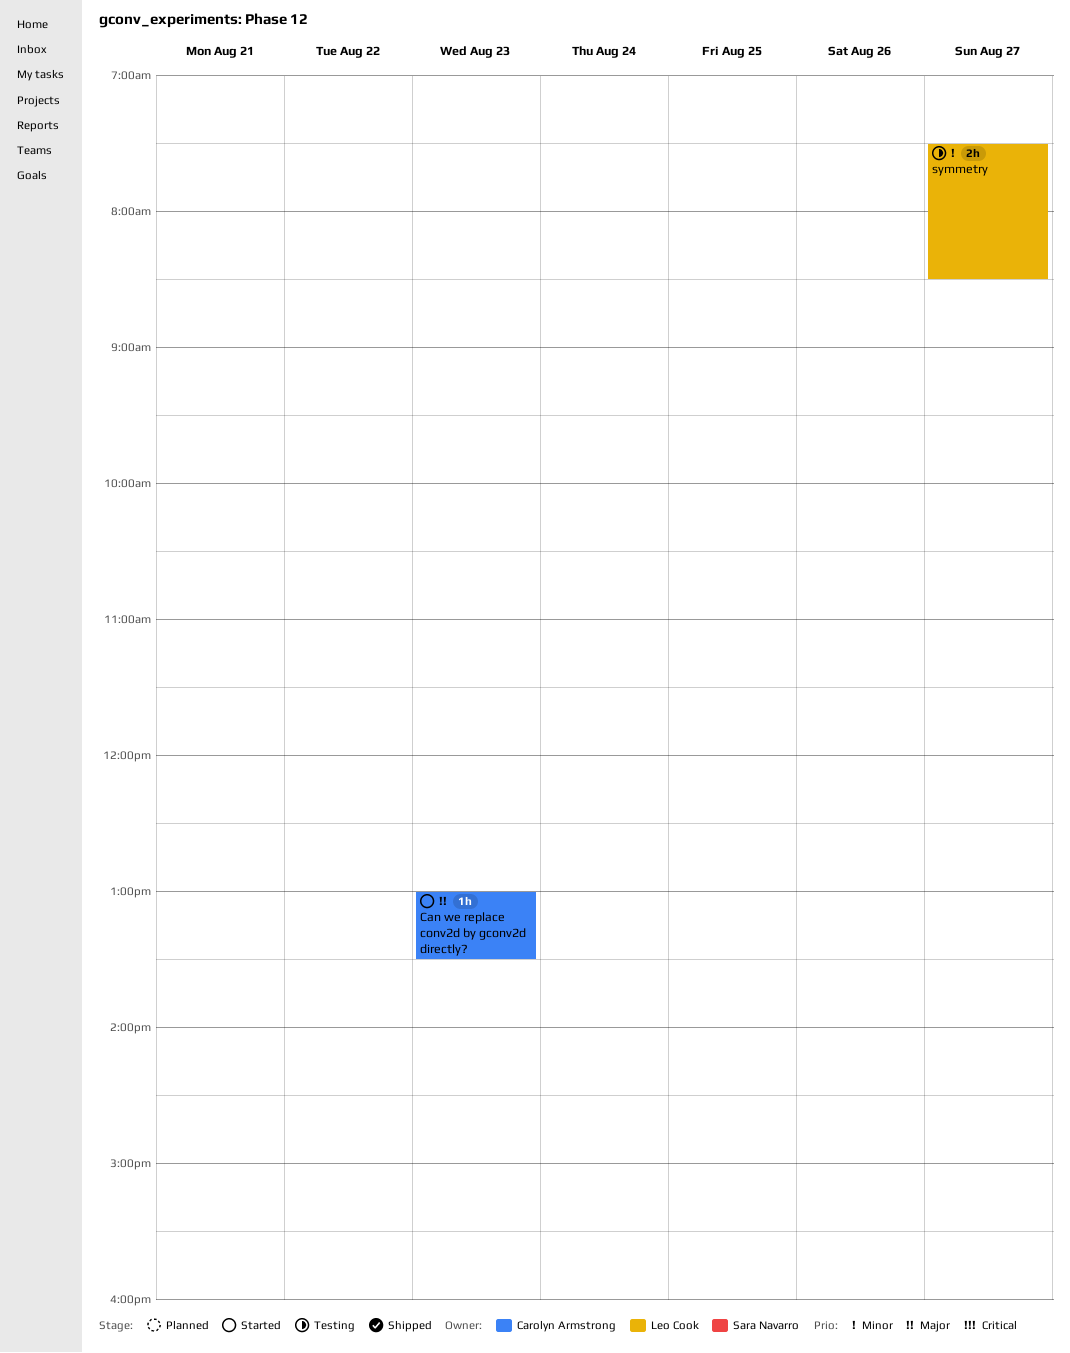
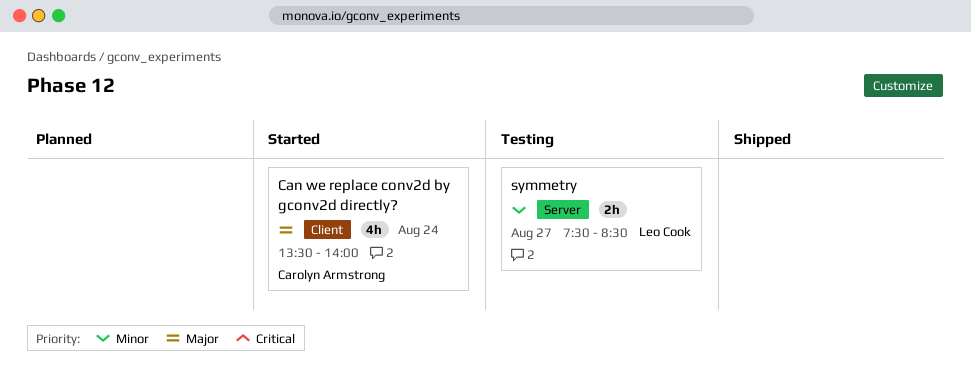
Can we replace conv2d by gconv2d directly?, estimate: 1h -> 4h
Can we replace conv2d by gconv2d directly?, day: Aug 23 -> Aug 24
Can we replace conv2d by gconv2d directly?, begins: 13:00 -> 13:30
Can we replace conv2d by gconv2d directly?, ends: 13:30 -> 14:00

